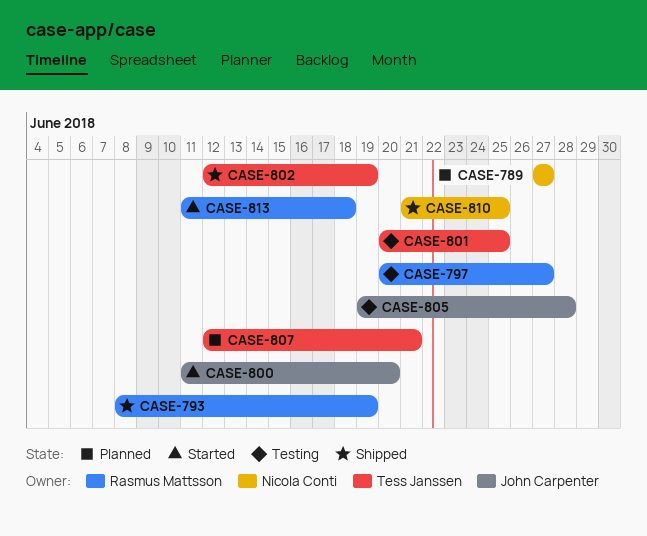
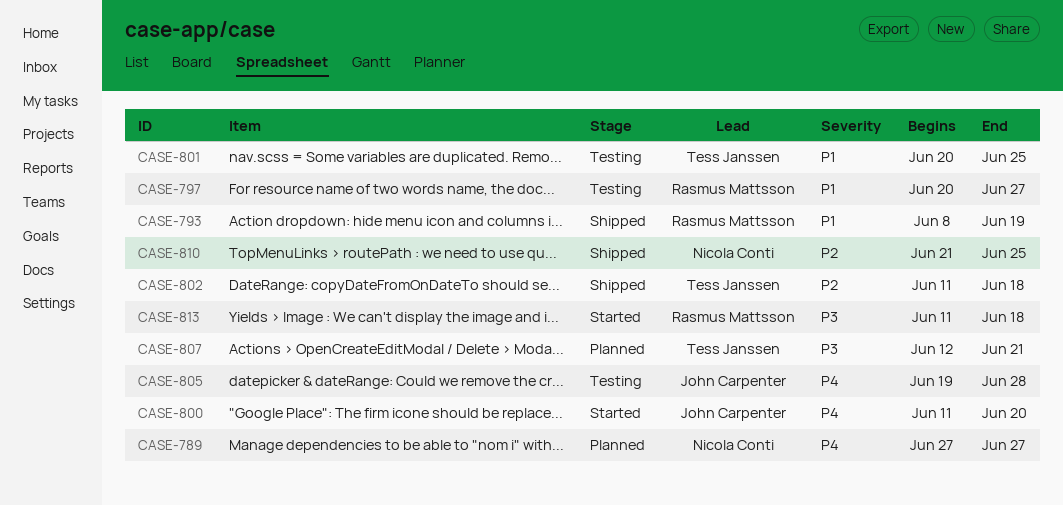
CASE-802, start: Jun 12 -> Jun 11
CASE-802, due: Jun 19 -> Jun 18

